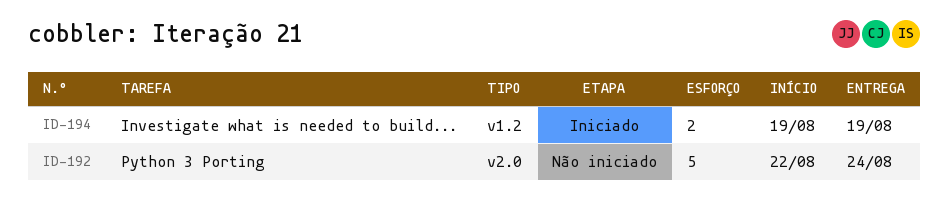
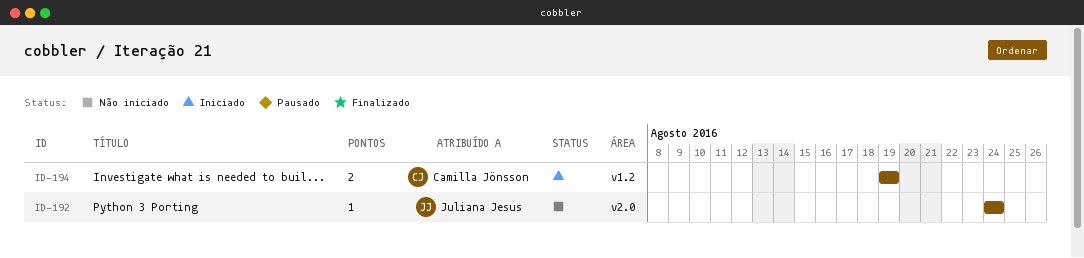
ID-192, estimate: 5 -> 1
ID-192, start: Aug 22 -> Aug 24

